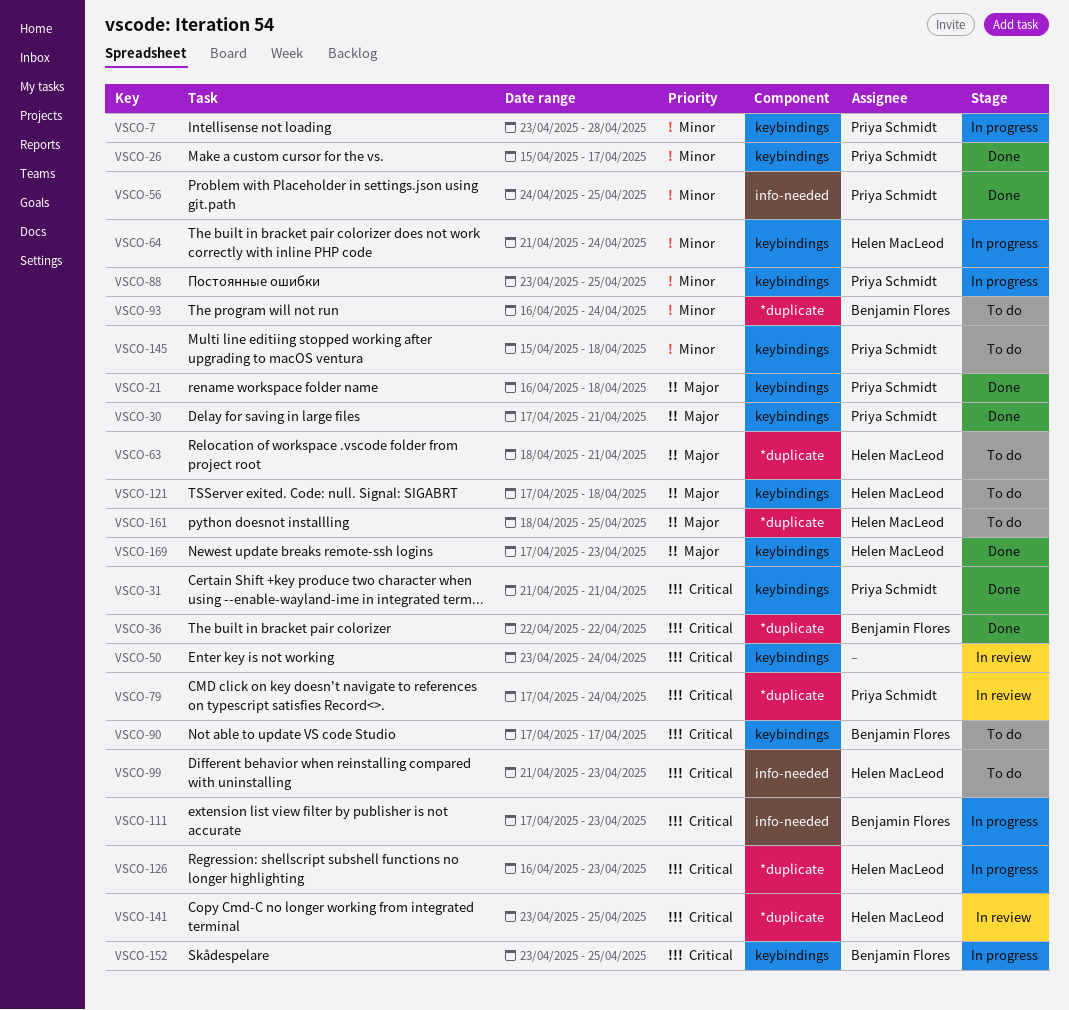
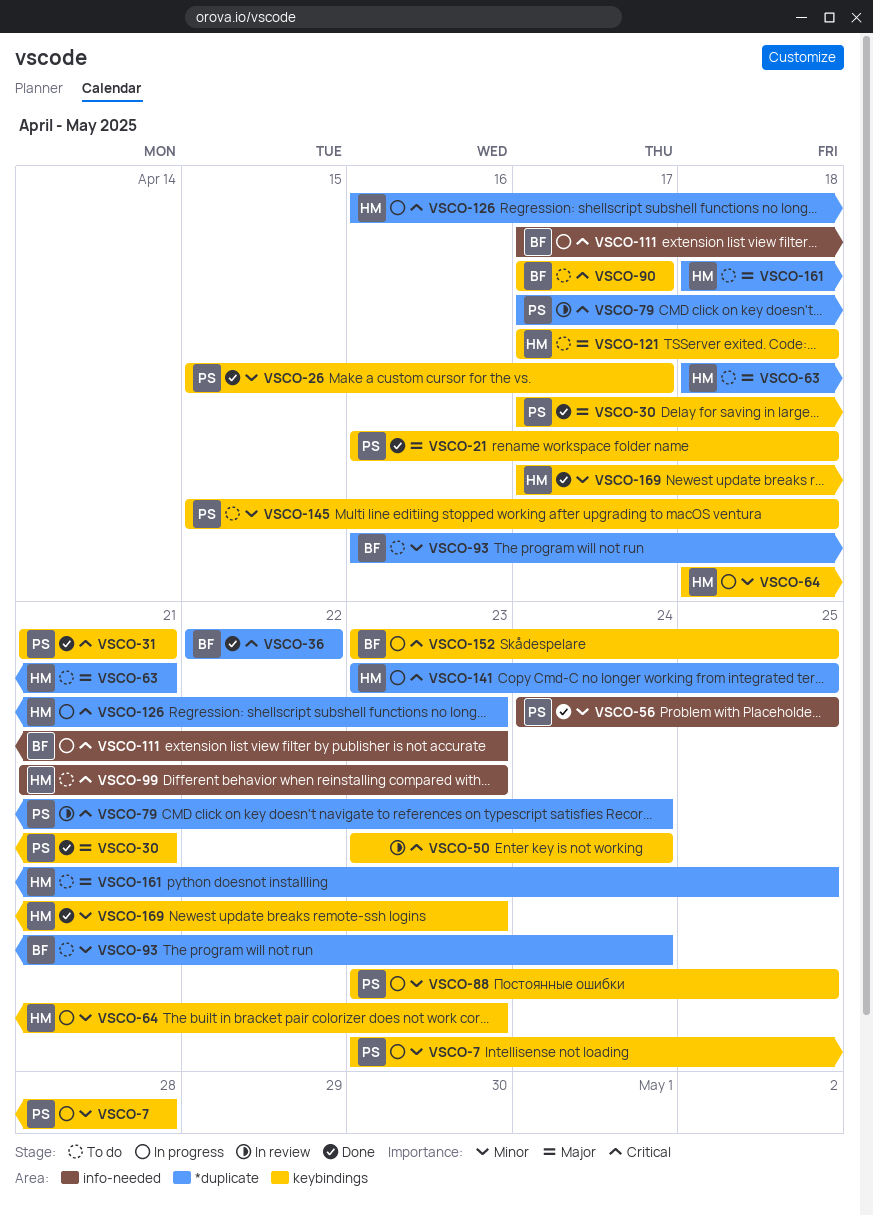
VSCO-64, start: Apr 21 -> Apr 18
VSCO-64, due: Apr 24 -> Apr 23
VSCO-141, status: In review -> In progress
VSCO-169, priority: Major -> Minor

